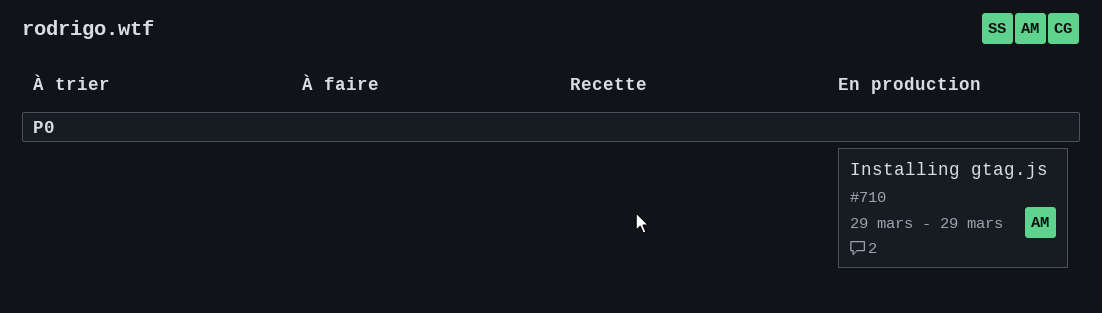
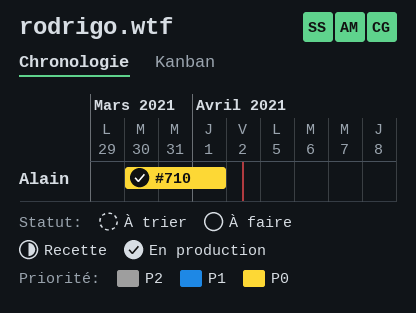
#710, start: Mar 29 -> Mar 30
#710, due: Mar 29 -> Apr 1

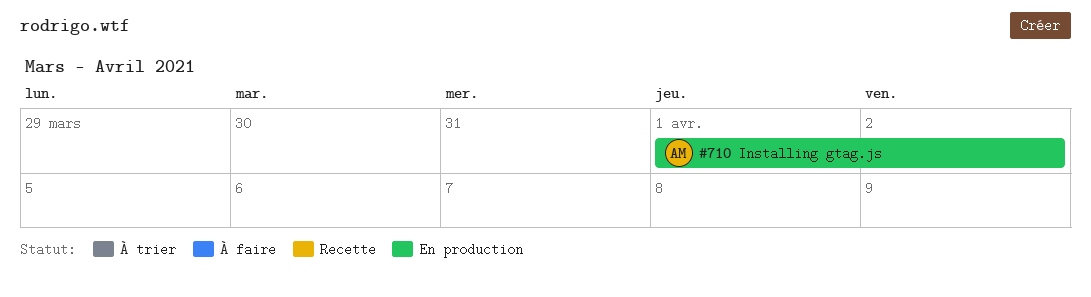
#710, start: Mar 30 -> Apr 1
#710, due: Apr 1 -> Apr 2

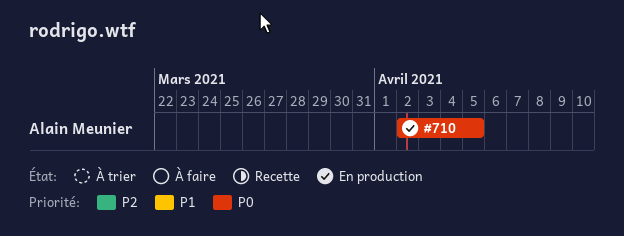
#710, start: Apr 1 -> Apr 2
#710, due: Apr 2 -> Apr 5

